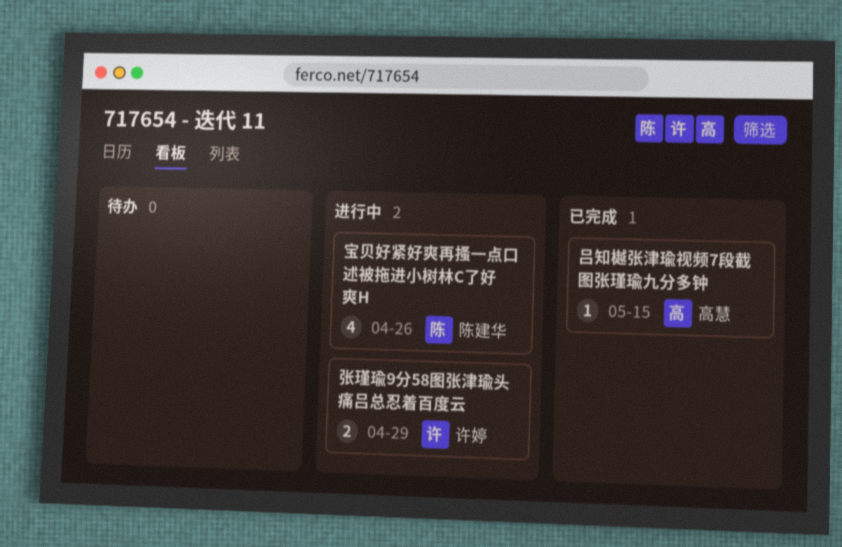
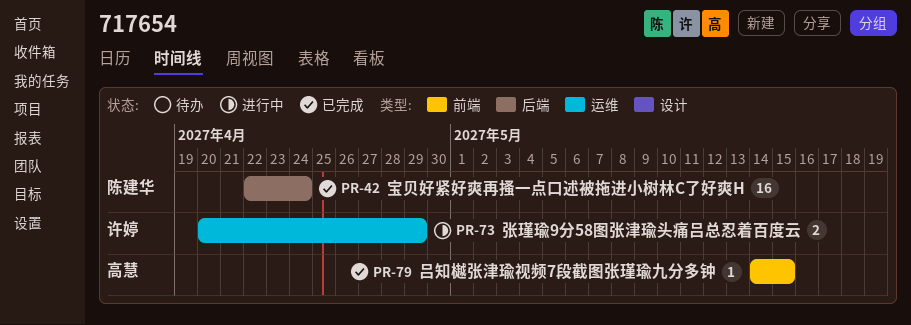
宝贝好紧好爽再搔一点口述被拖进小树林C了好爽H, status: 进行中 -> 已完成
宝贝好紧好爽再搔一点口述被拖进小树林C了好爽H, estimate: 4 -> 16
宝贝好紧好爽再搔一点口述被拖进小树林C了好爽H, due: Apr 26 -> Apr 24

